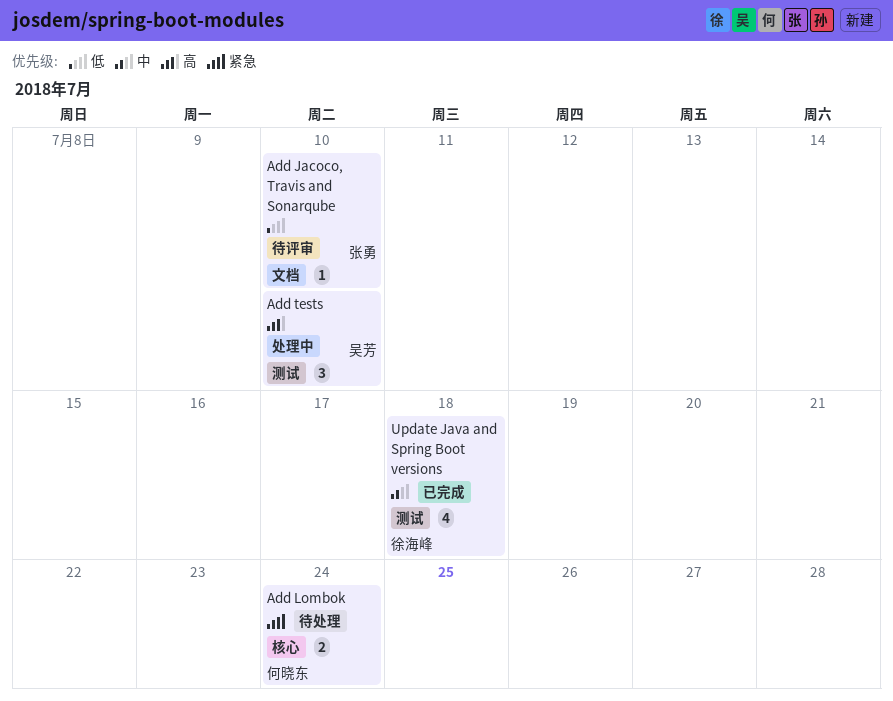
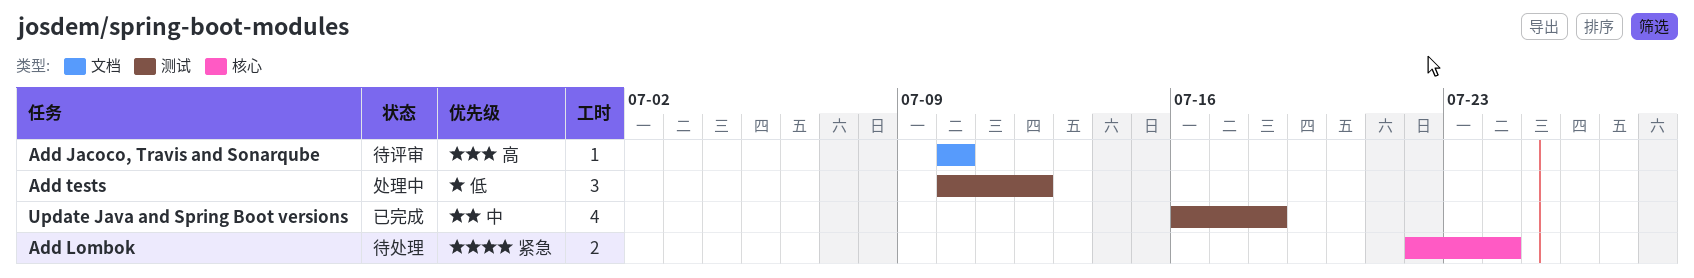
Add Jacoco, Travis and Sonarqube, priority: 低 -> 高
Add tests, priority: 高 -> 低
Add tests, due: Jul 10 -> Jul 12

